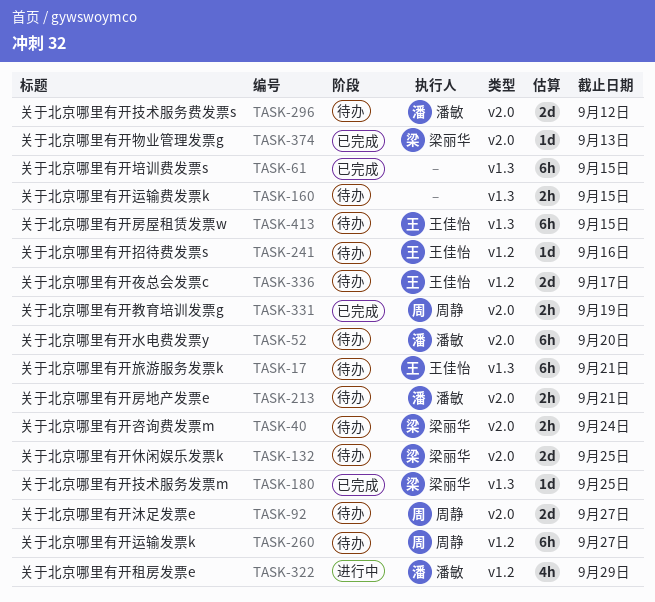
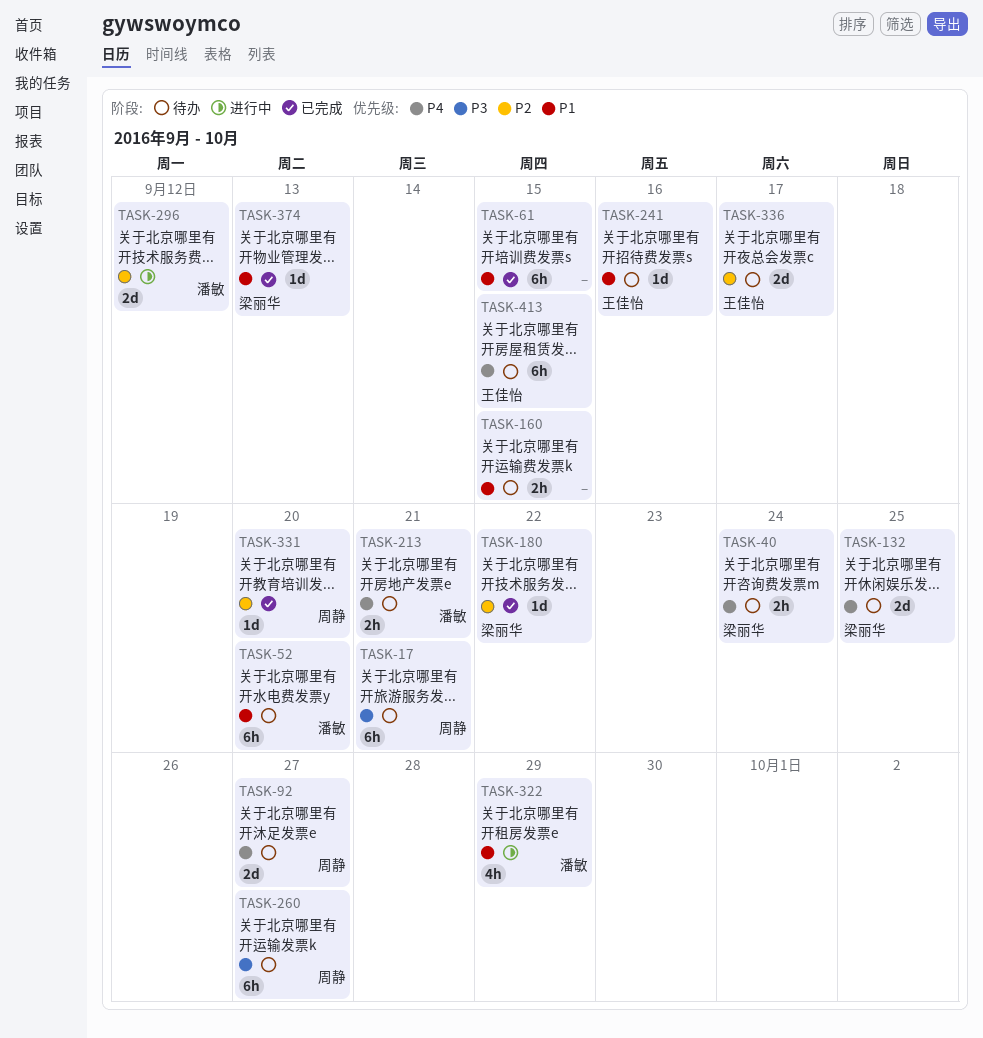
TASK-17, owner: 王佳怡 -> 周静
TASK-180, due: Sep 25 -> Sep 22
TASK-296, status: 待办 -> 进行中
TASK-331, estimate: 2h -> 1d
TASK-331, due: Sep 19 -> Sep 20

